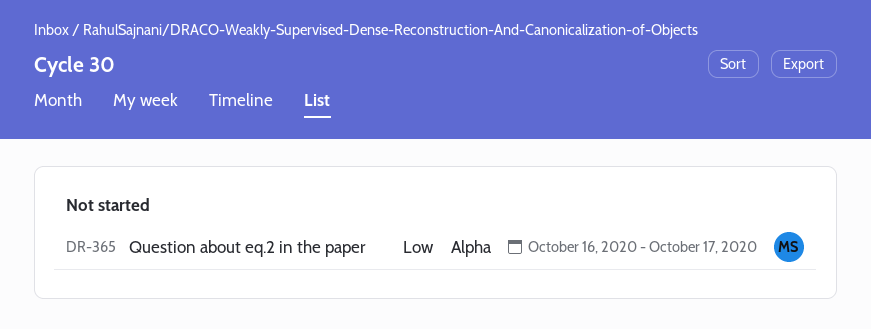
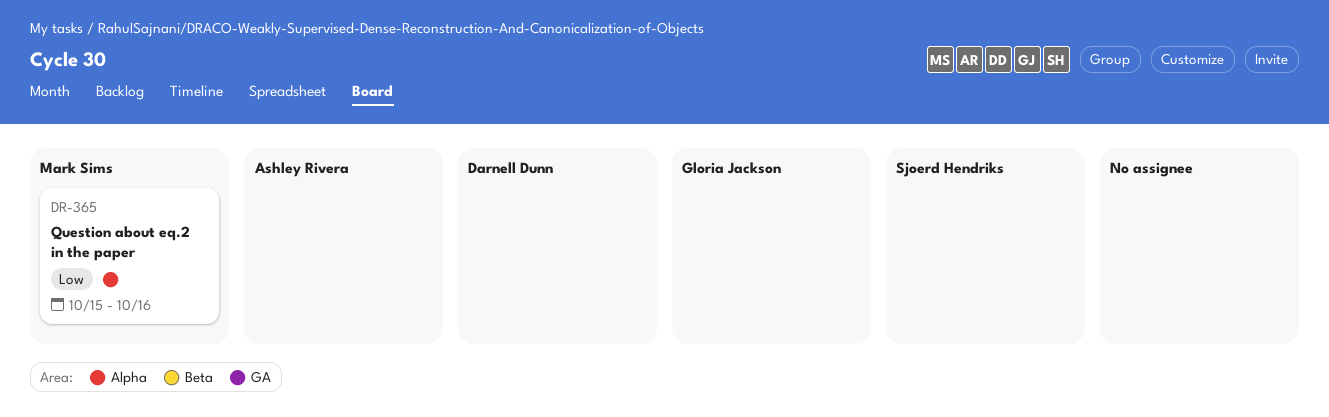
DR-365, start: Oct 16 -> Oct 15
DR-365, due: Oct 17 -> Oct 16

